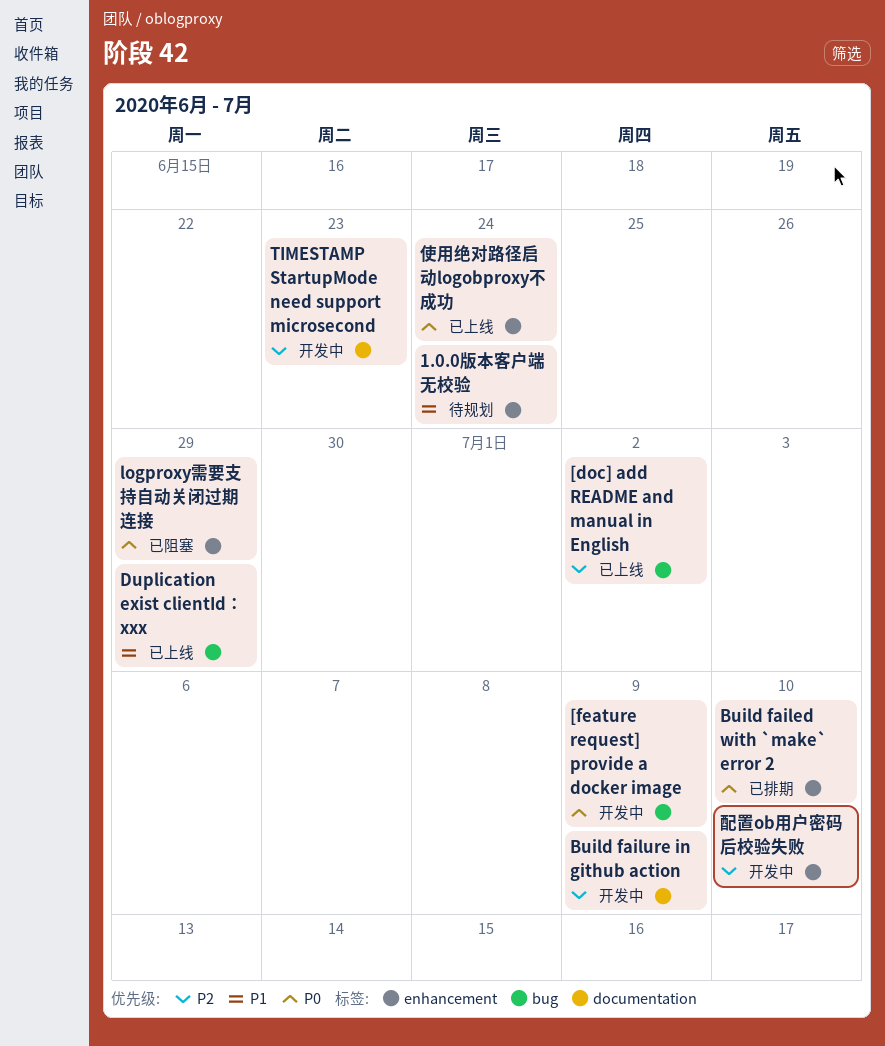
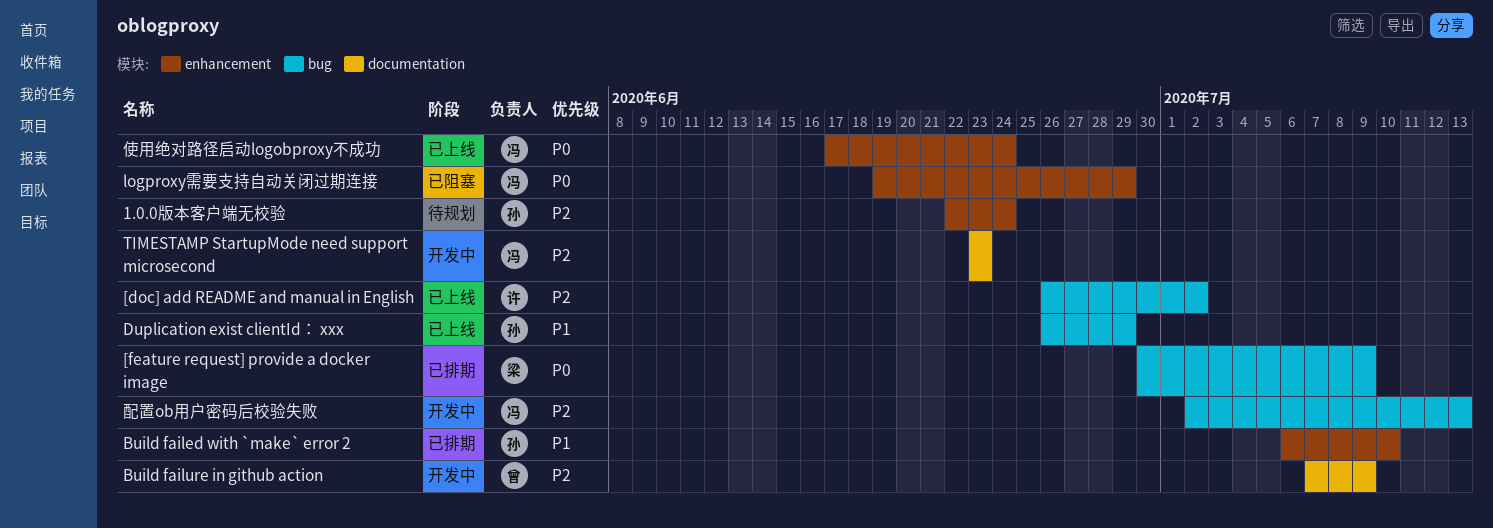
1.0.0版本客户端无校验, priority: P1 -> P2
[feature request] provide a docker image, status: 开发中 -> 已排期
Build failed with `make` error 2, priority: P0 -> P1
配置ob用户密码后校验失败, label: enhancement -> bug
配置ob用户密码后校验失败, due: Jul 10 -> Jul 13

